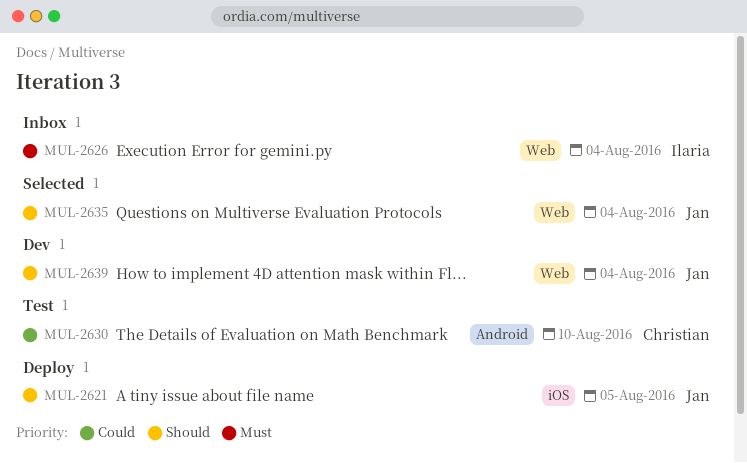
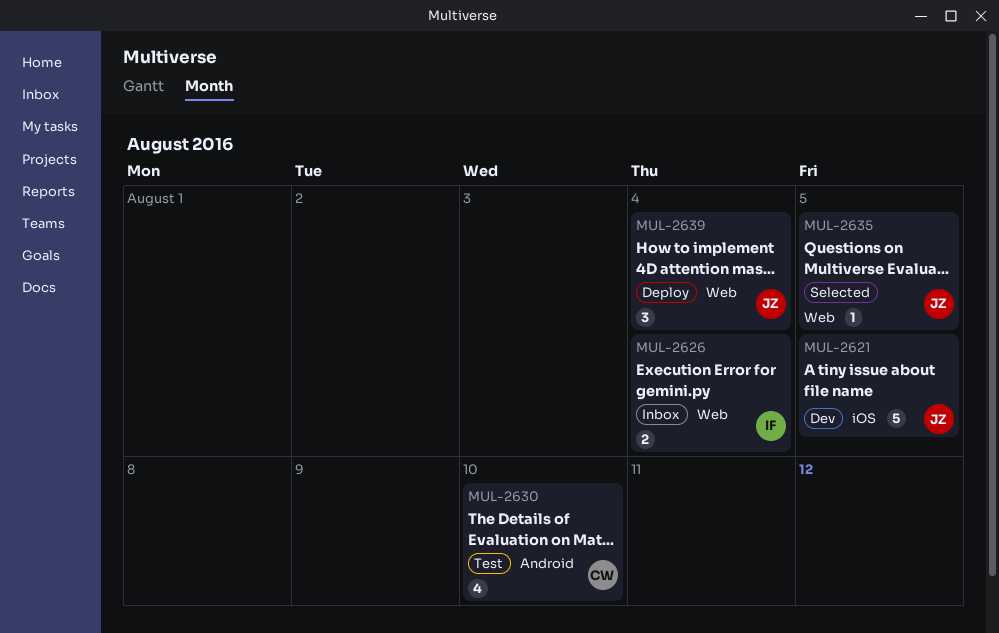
MUL-2621, status: Deploy -> Dev
MUL-2635, due: Aug 4 -> Aug 5
MUL-2639, status: Dev -> Deploy

